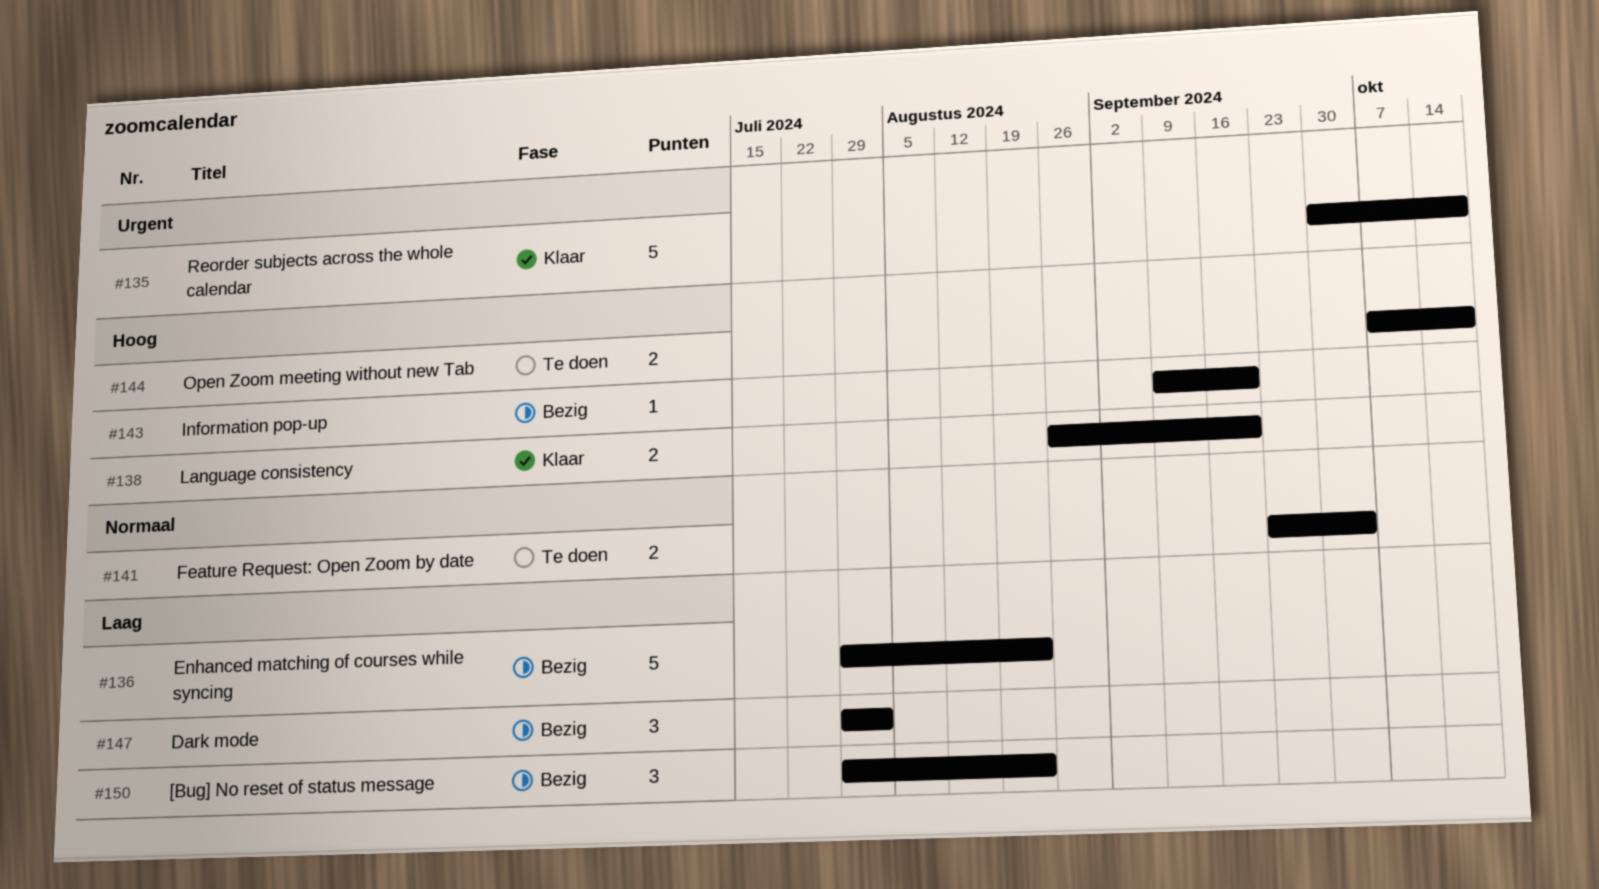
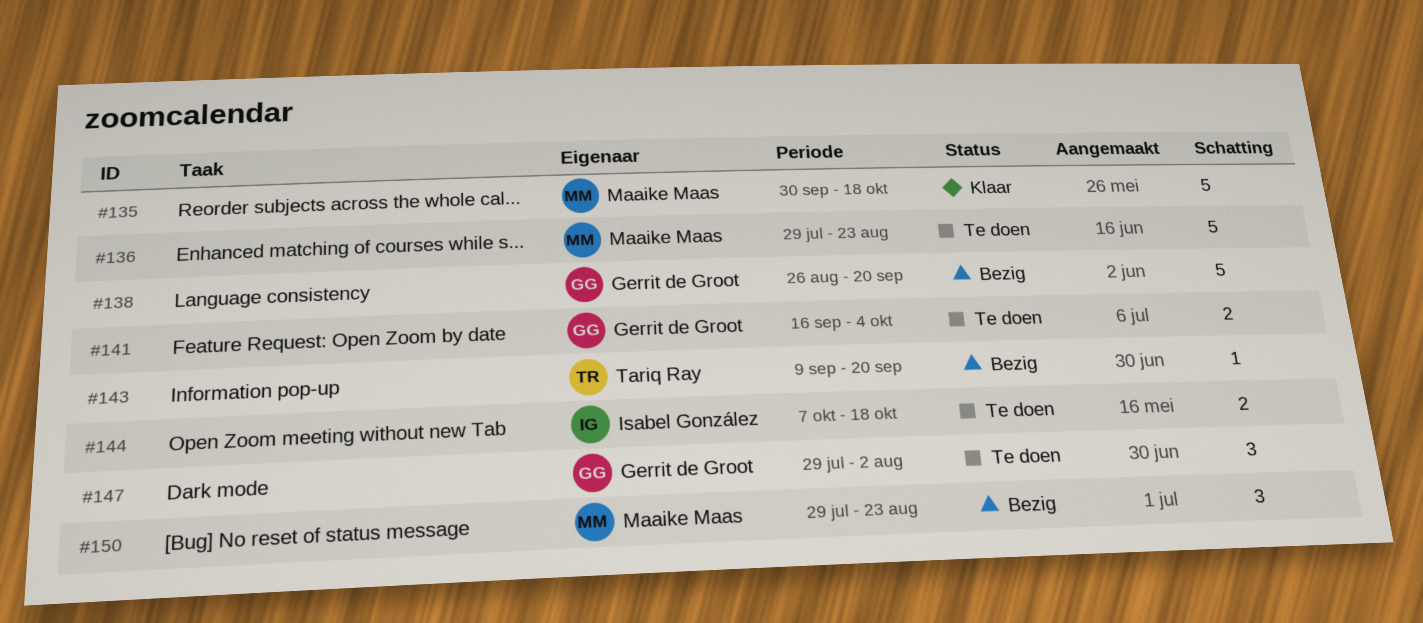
#136, status: Bezig -> Te doen
#138, status: Klaar -> Bezig
#138, estimate: 2 -> 5
#141, start: Sep 23 -> Sep 16
#147, status: Bezig -> Te doen

